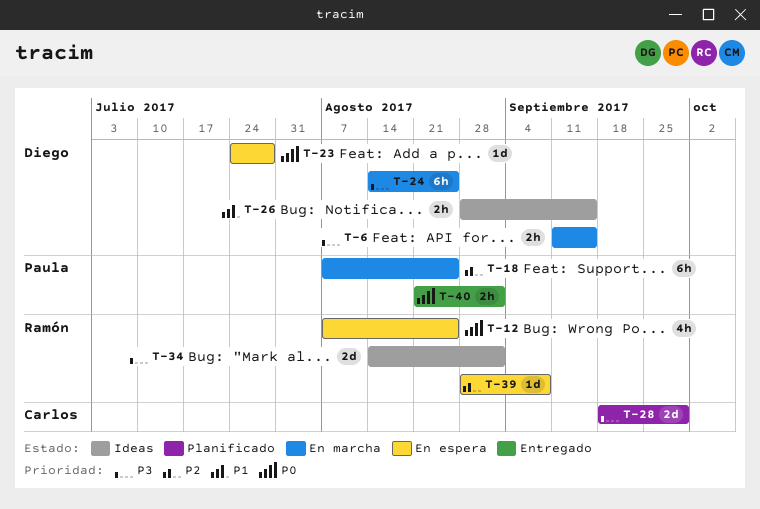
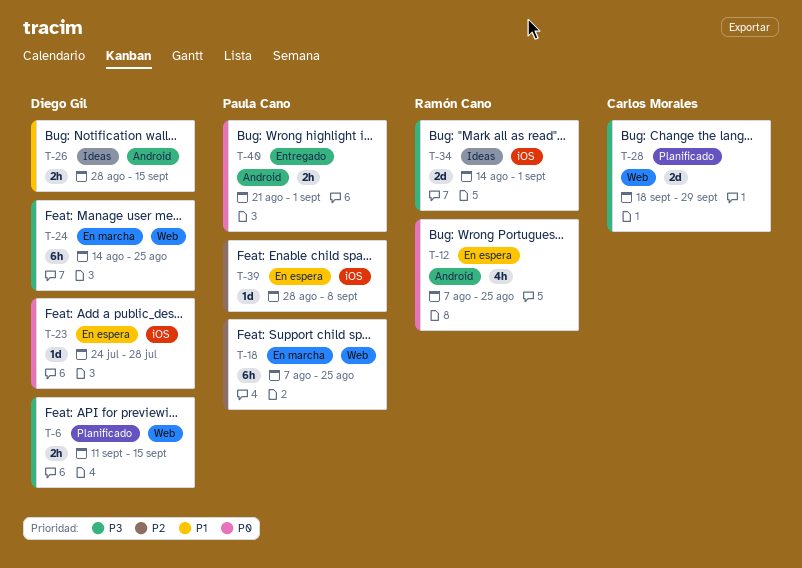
T-6, status: En marcha -> Planificado
T-39, owner: Ramón Cano -> Paula Cano

